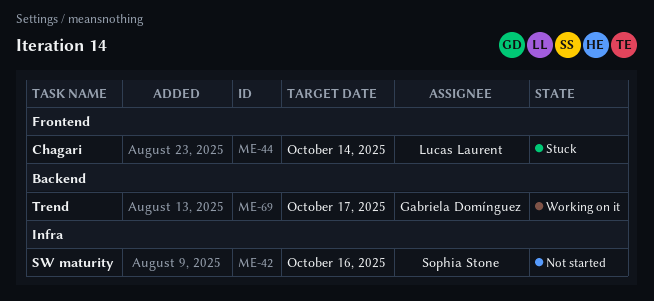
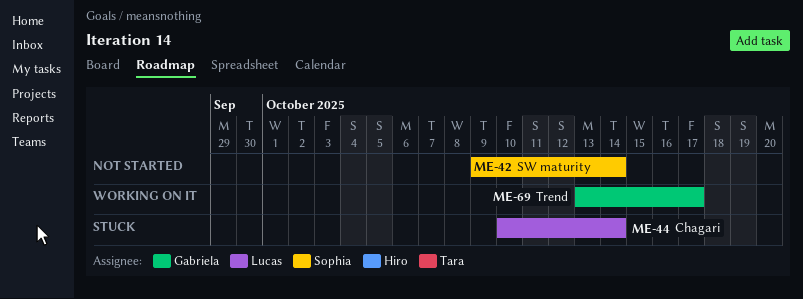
ME-42, due: Oct 16 -> Oct 14

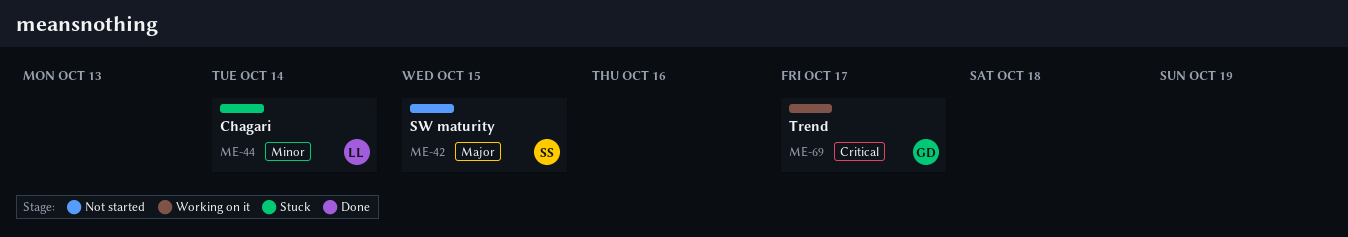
ME-42, due: Oct 14 -> Oct 15

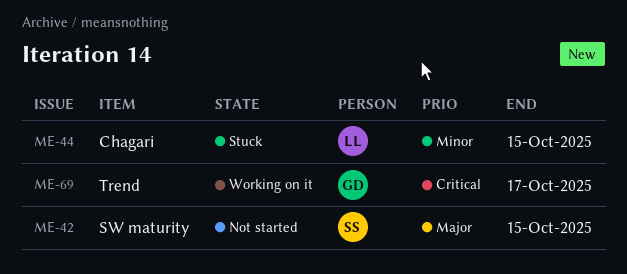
ME-44, due: Oct 14 -> Oct 15

